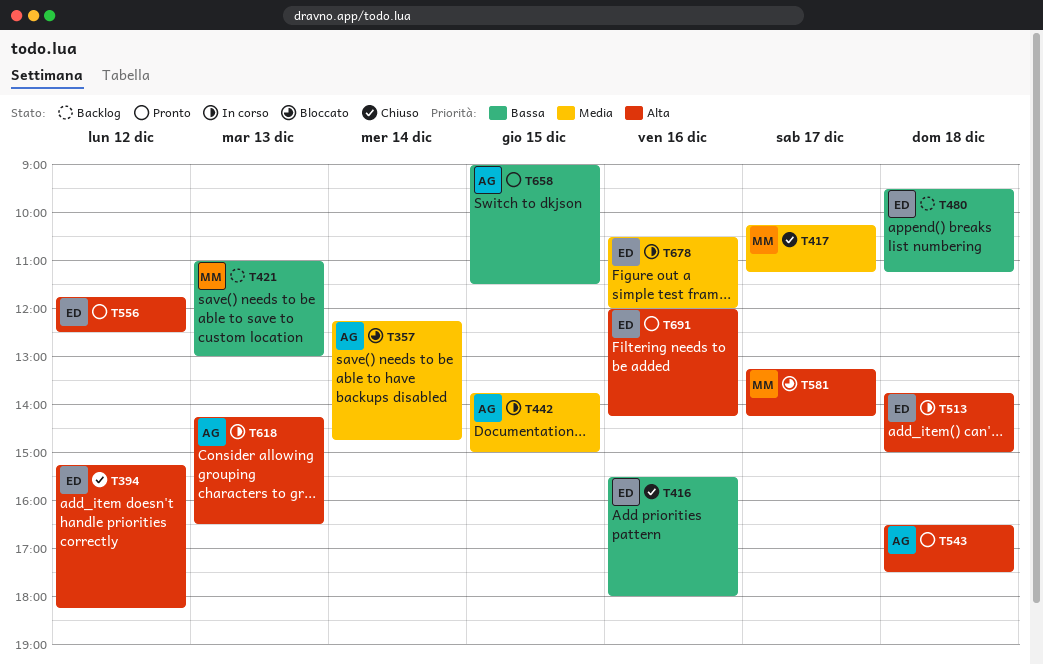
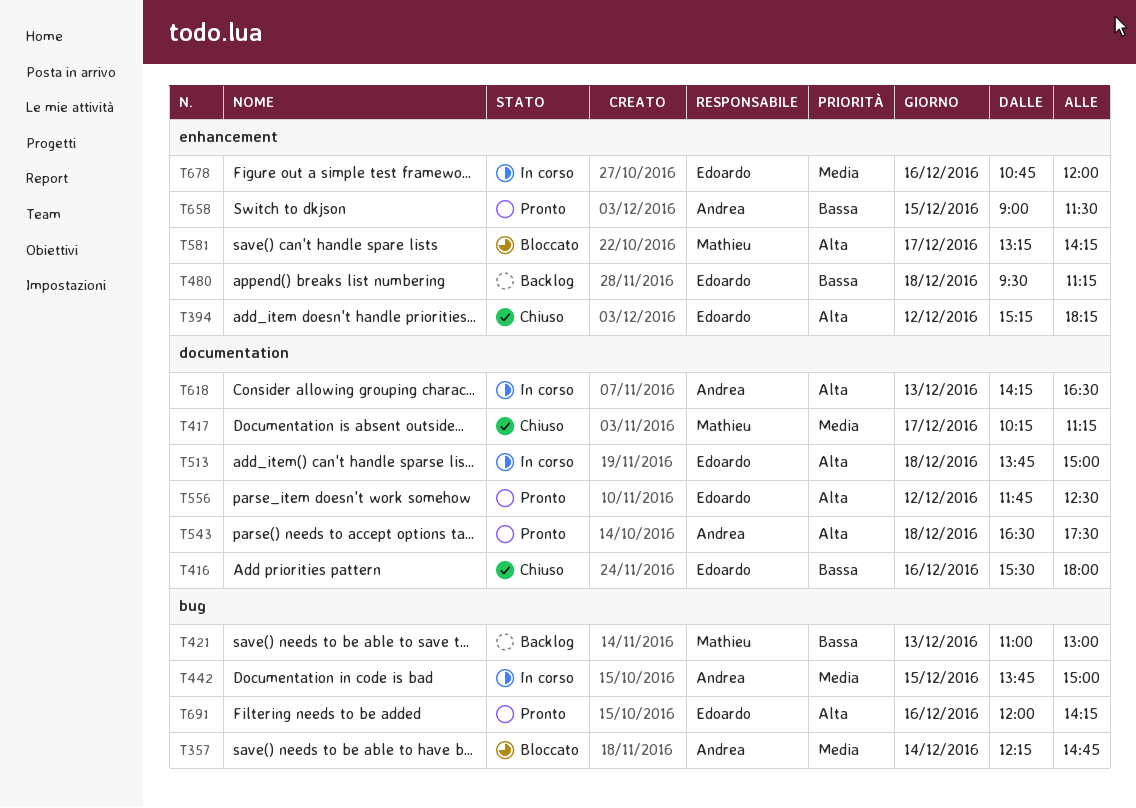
T678, begins: 10:30 -> 10:45

